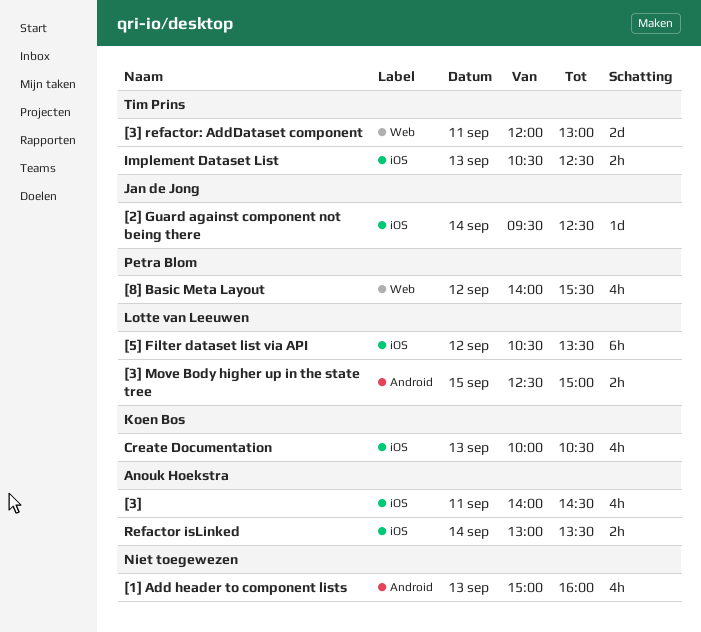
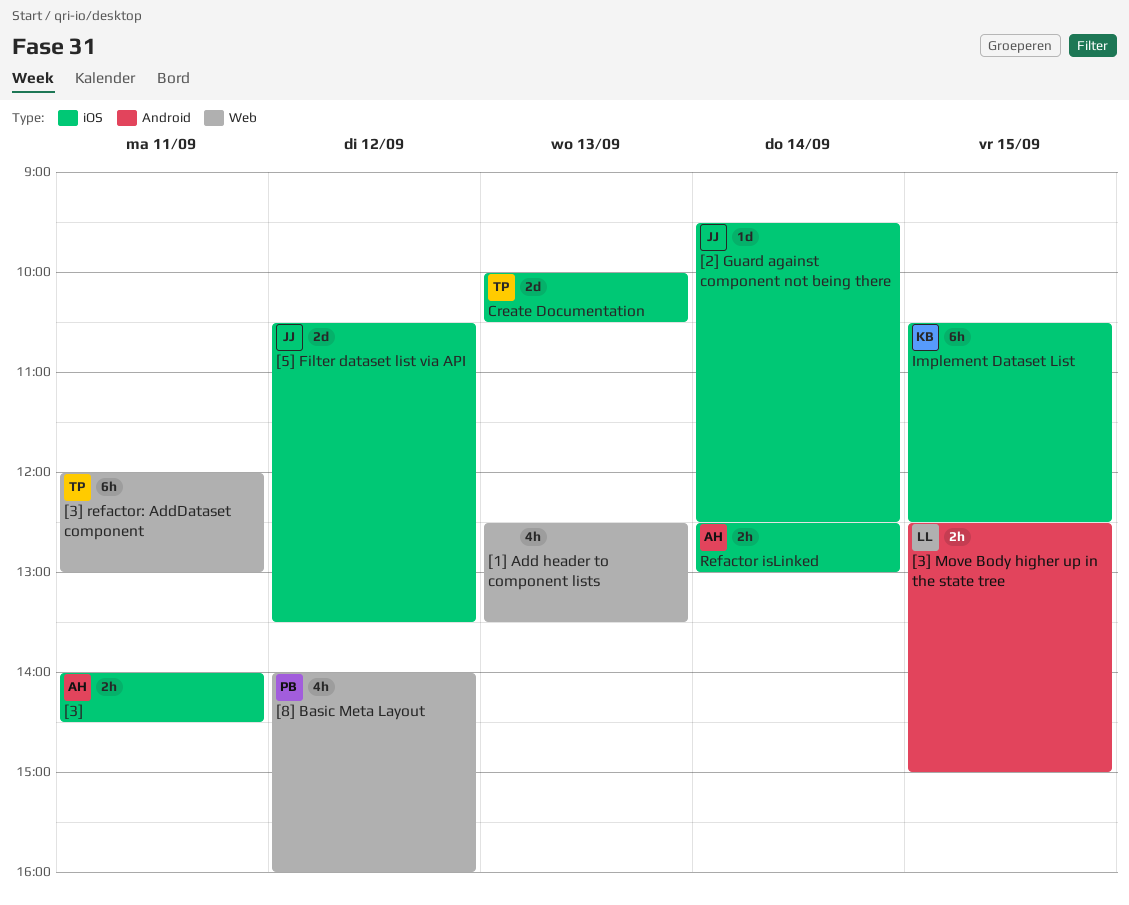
[1] Add header to component lists, label: Android -> Web
[1] Add header to component lists, begins: 15:00 -> 12:30
[1] Add header to component lists, ends: 16:00 -> 13:30
[3], estimate: 4h -> 2h
[3] refactor: AddDataset component, estimate: 2d -> 6h
[5] Filter dataset list via API, owner: Lotte van Leeuwen -> Jan de Jong
[5] Filter dataset list via API, estimate: 6h -> 2d
[8] Basic Meta Layout, ends: 15:30 -> 16:00
Create Documentation, owner: Koen Bos -> Tim Prins
Create Documentation, estimate: 4h -> 2d
Implement Dataset List, owner: Tim Prins -> Koen Bos
Implement Dataset List, estimate: 2h -> 6h
Implement Dataset List, day: Sep 13 -> Sep 15
Refactor isLinked, begins: 13:00 -> 12:30
Refactor isLinked, ends: 13:30 -> 13:00

